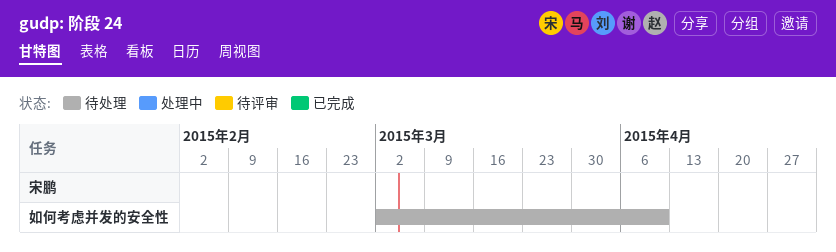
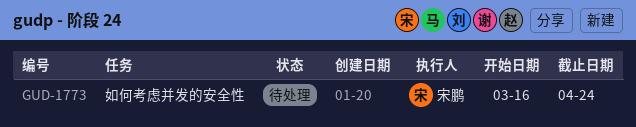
如何考虑并发的安全性, start: Mar 2 -> Mar 16
如何考虑并发的安全性, due: Apr 10 -> Apr 24

